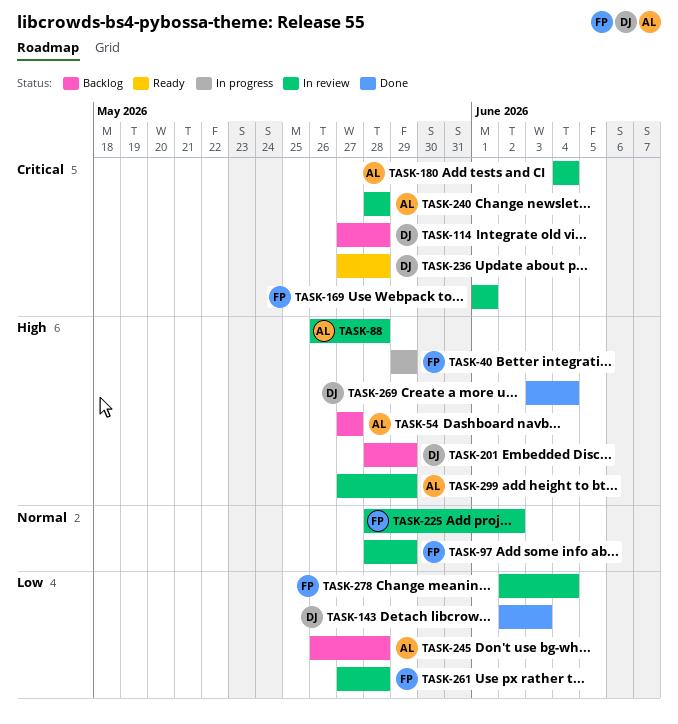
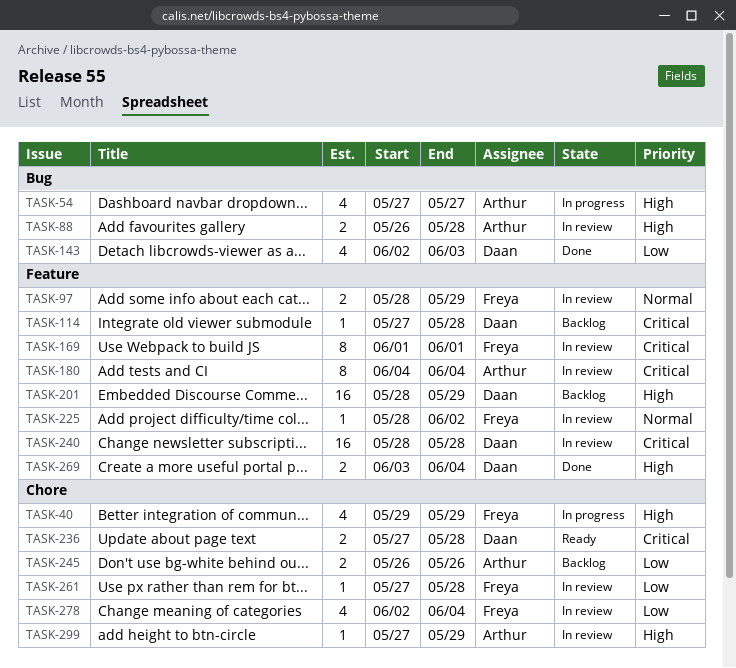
TASK-54, status: Backlog -> In progress
TASK-240, owner: Arthur -> Daan
TASK-245, due: May 28 -> May 26

